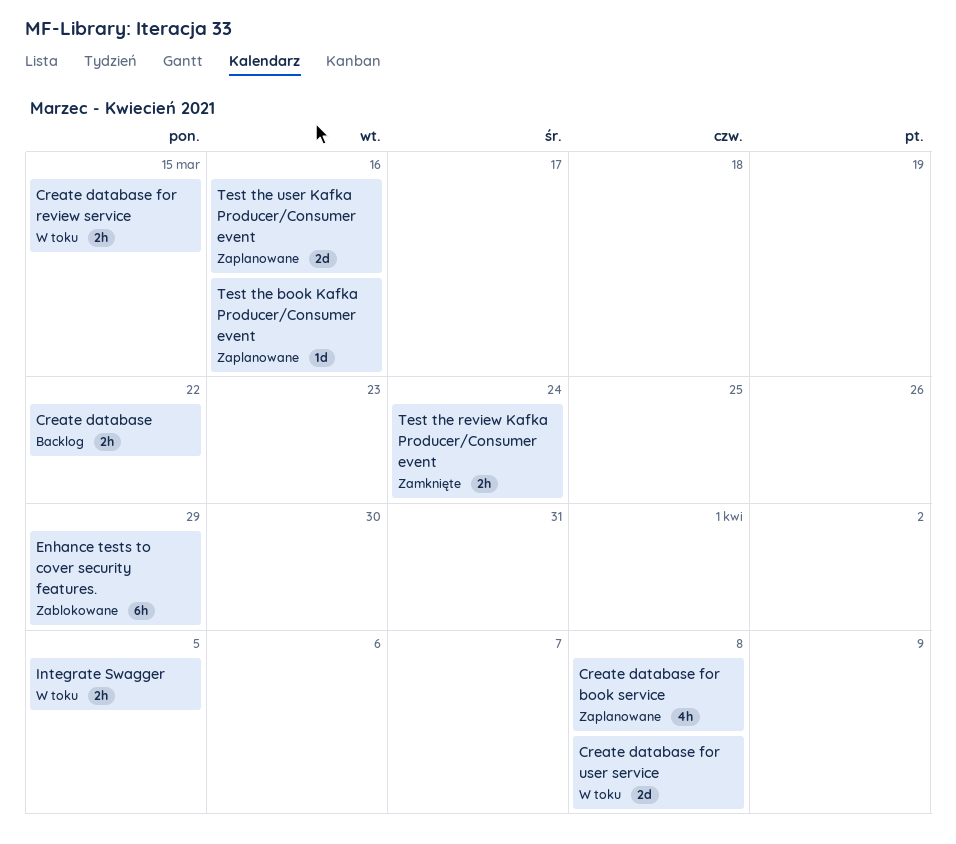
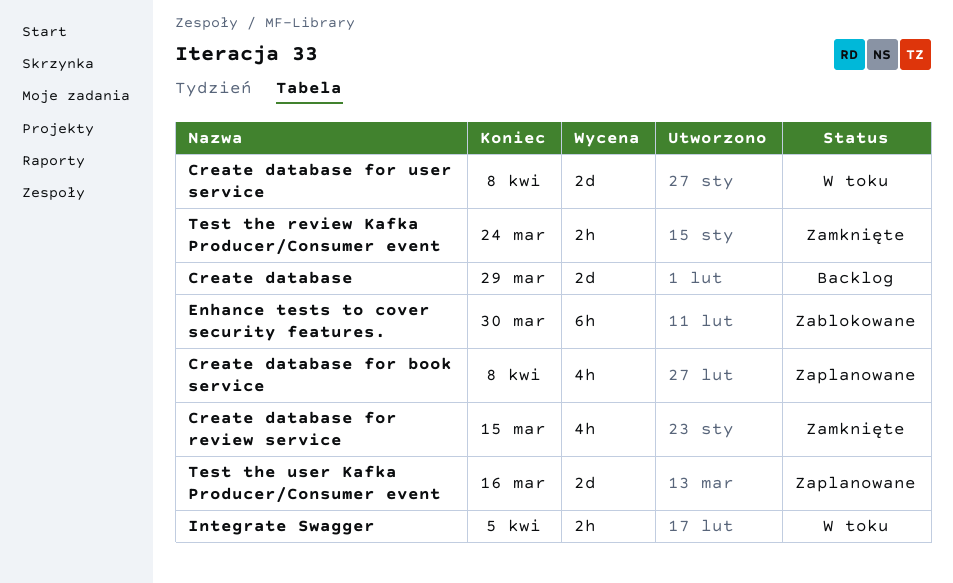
Create database, estimate: 2h -> 2d
Create database, due: Mar 22 -> Mar 29
Create database for review service, status: W toku -> Zamknięte
Create database for review service, estimate: 2h -> 4h
Enhance tests to cover security features., due: Mar 29 -> Mar 30
Test the book Kafka Producer/Consumer event: present -> none

